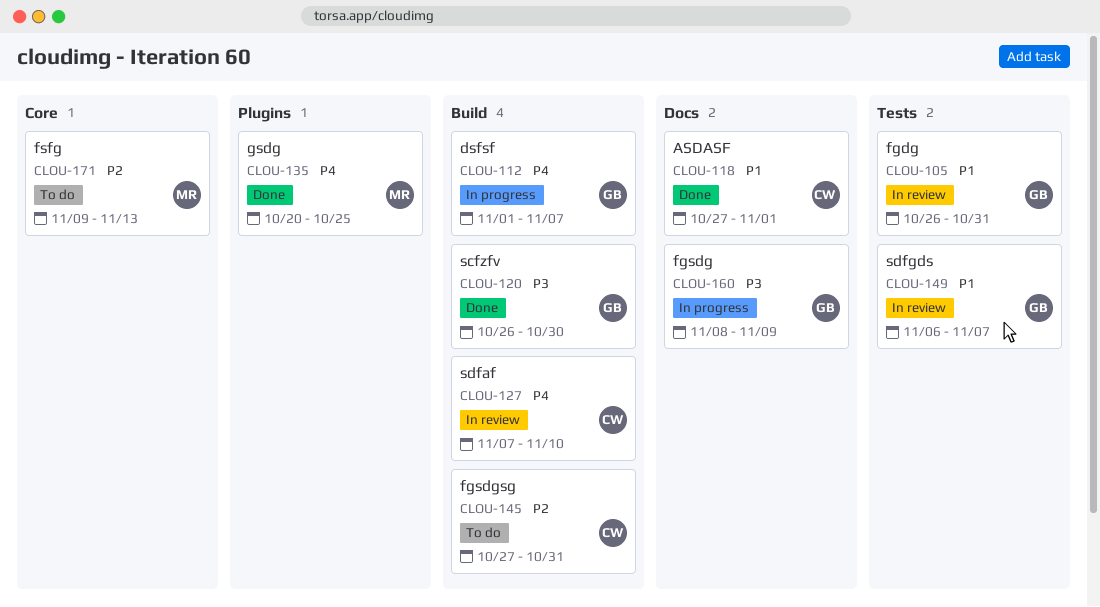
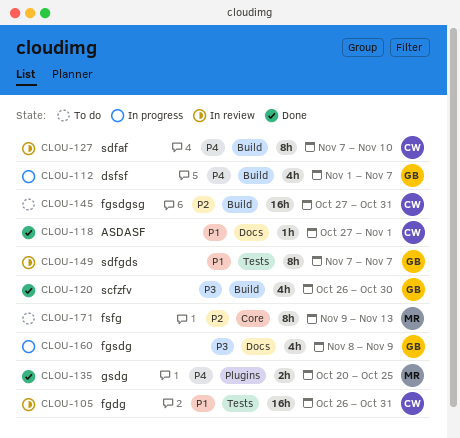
CLOU-105, owner: GB -> CW
CLOU-149, start: Nov 6 -> Nov 7

